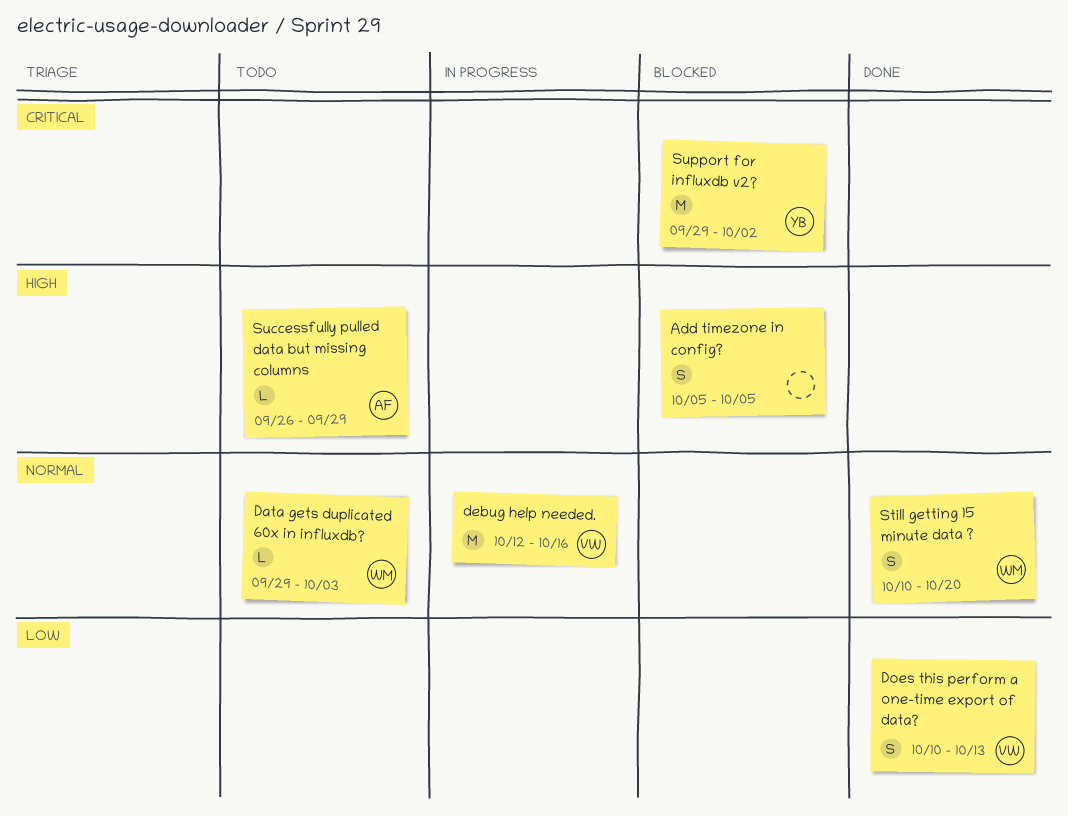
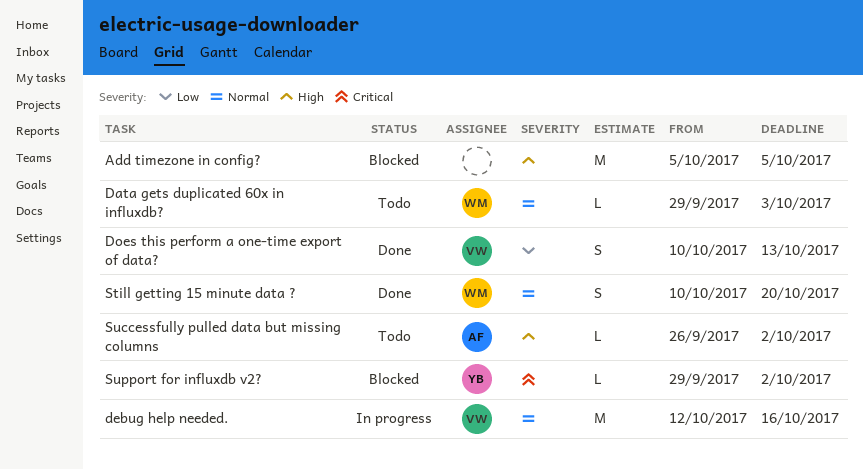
Add timezone in config?, estimate: S -> M
Successfully pulled data but missing columns, due: Sep 29 -> Oct 2
Support for influxdb v2?, estimate: M -> L

